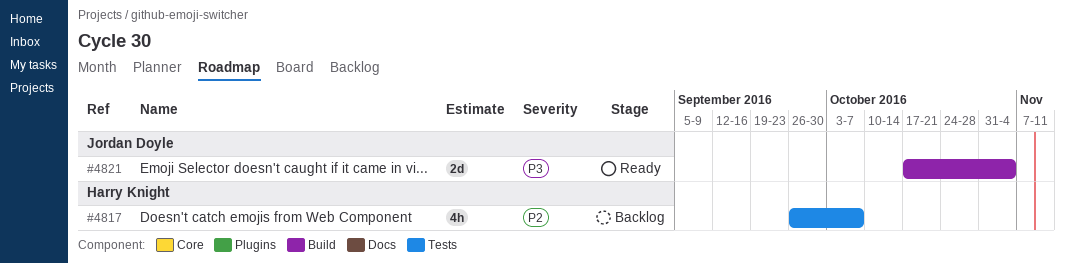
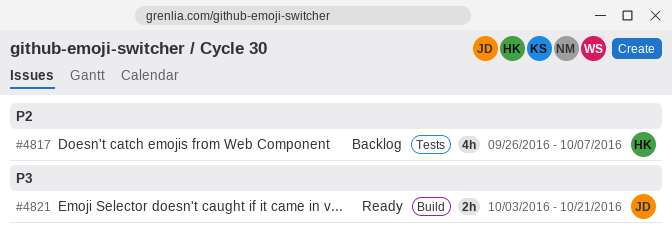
#4821, estimate: 2d -> 2h
#4821, start: Oct 17 -> Oct 3
#4821, due: Nov 4 -> Oct 21

